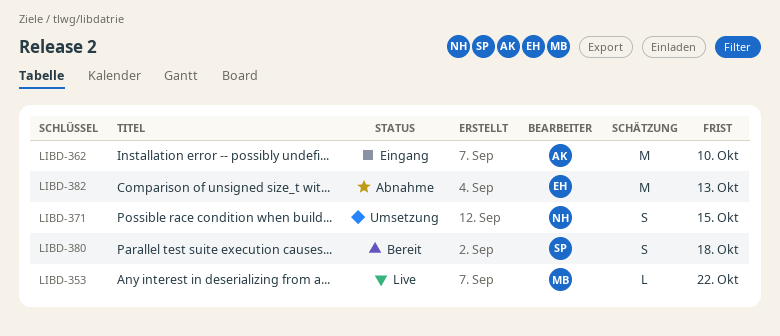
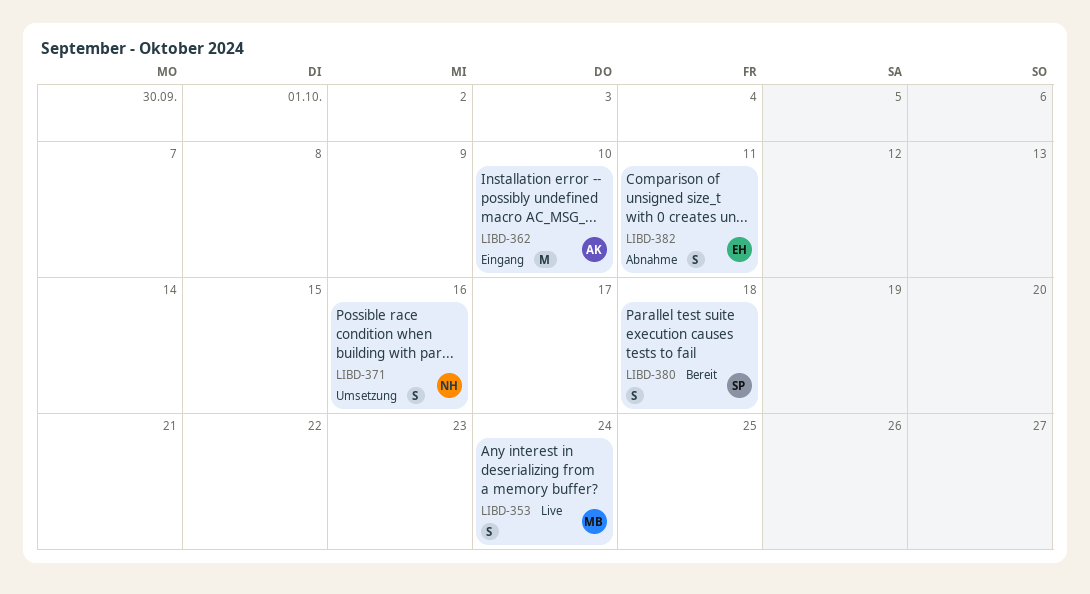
LIBD-353, estimate: L -> S
LIBD-353, due: Oct 22 -> Oct 24
LIBD-371, due: Oct 15 -> Oct 16
LIBD-382, estimate: M -> S
LIBD-382, due: Oct 13 -> Oct 11

